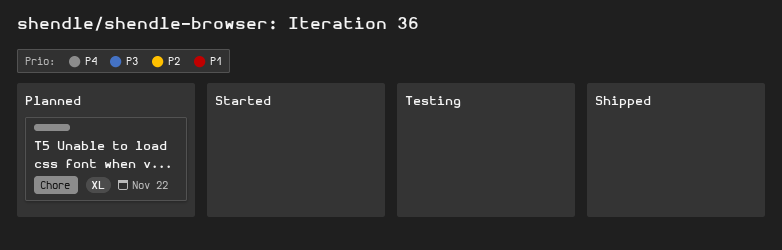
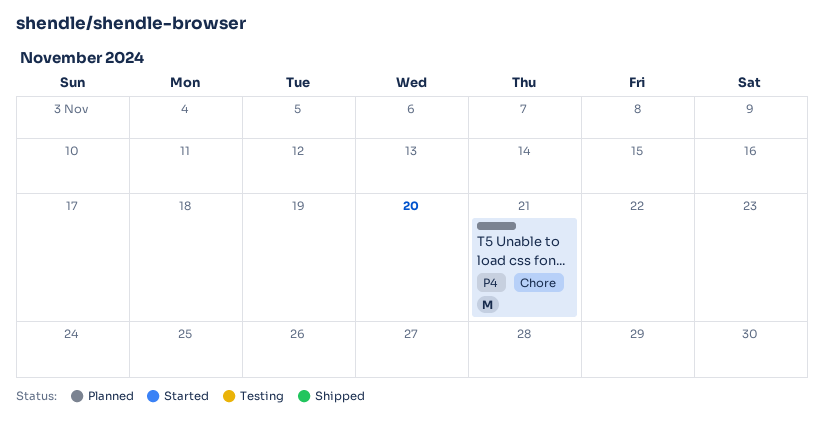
T5, estimate: XL -> M
T5, due: Nov 22 -> Nov 21

